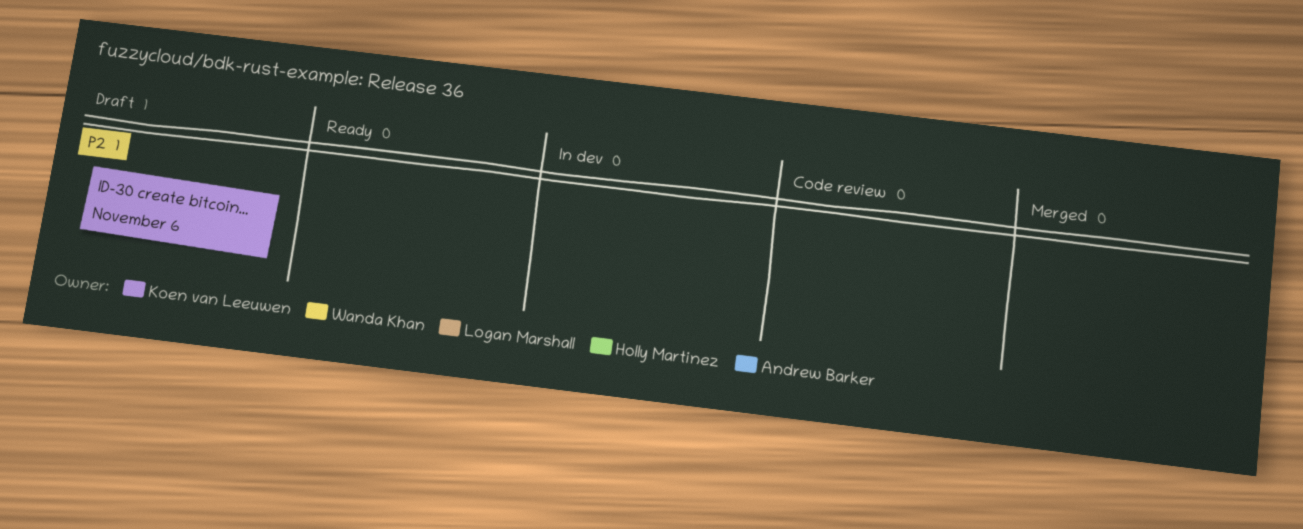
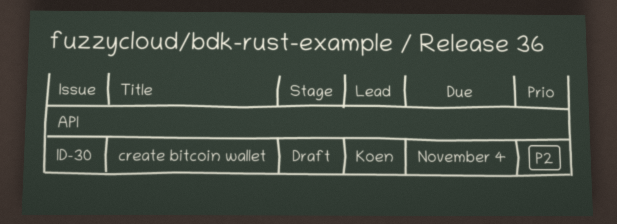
ID-30, due: Nov 6 -> Nov 4

